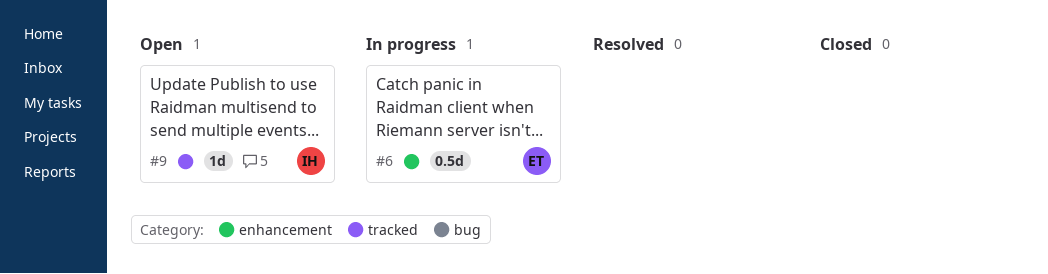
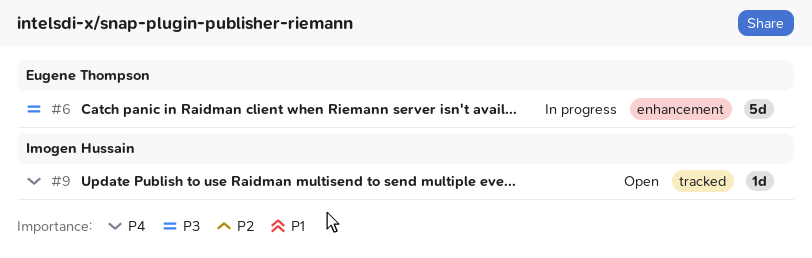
#6, estimate: 0.5d -> 5d

